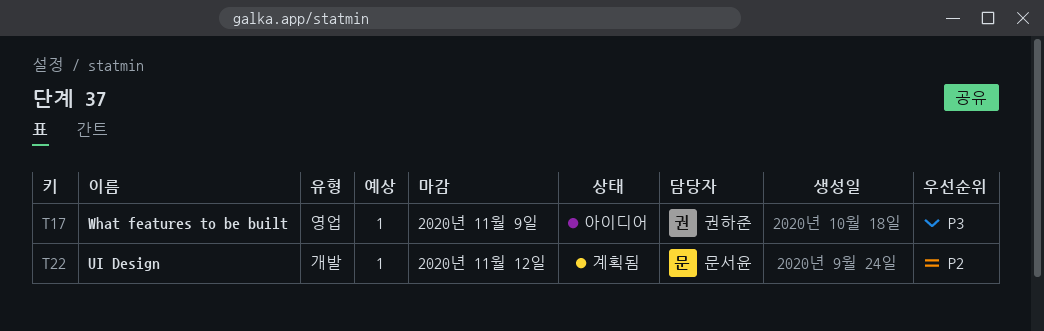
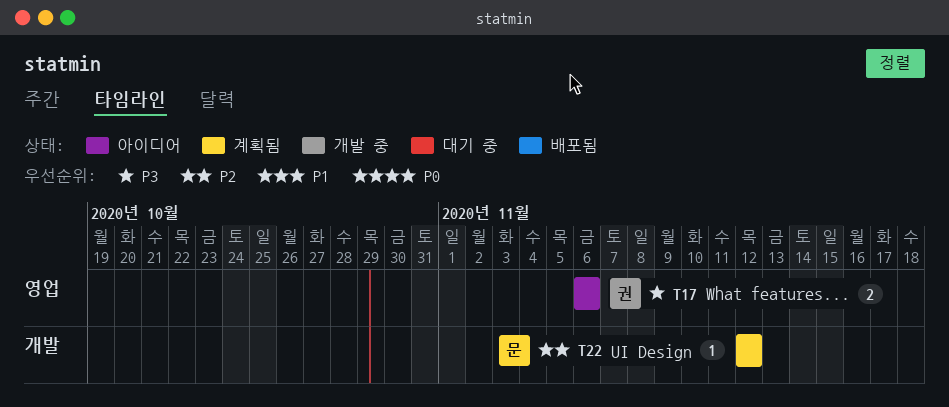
T17, estimate: 1 -> 2
T17, due: Nov 9 -> Nov 6

